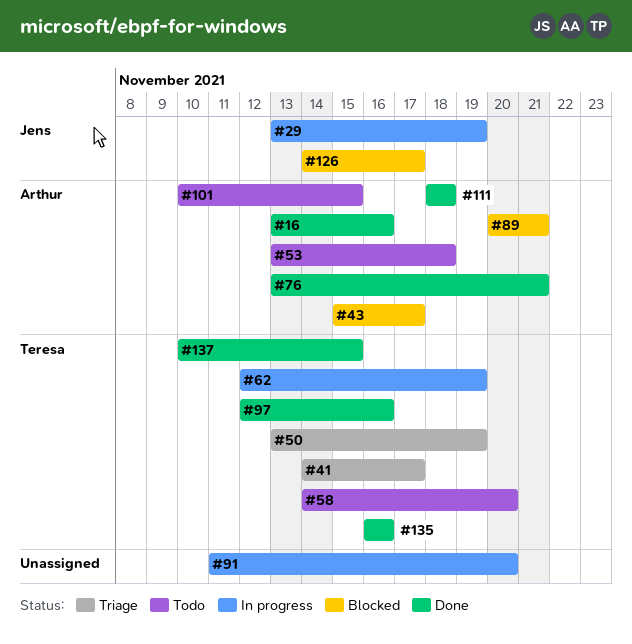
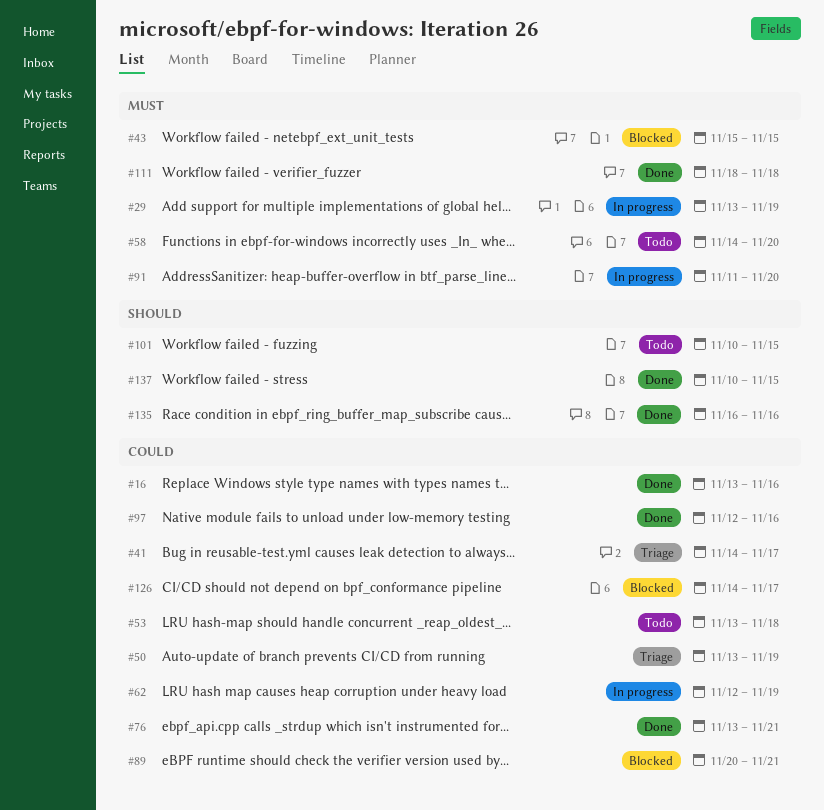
#43, due: Nov 17 -> Nov 15

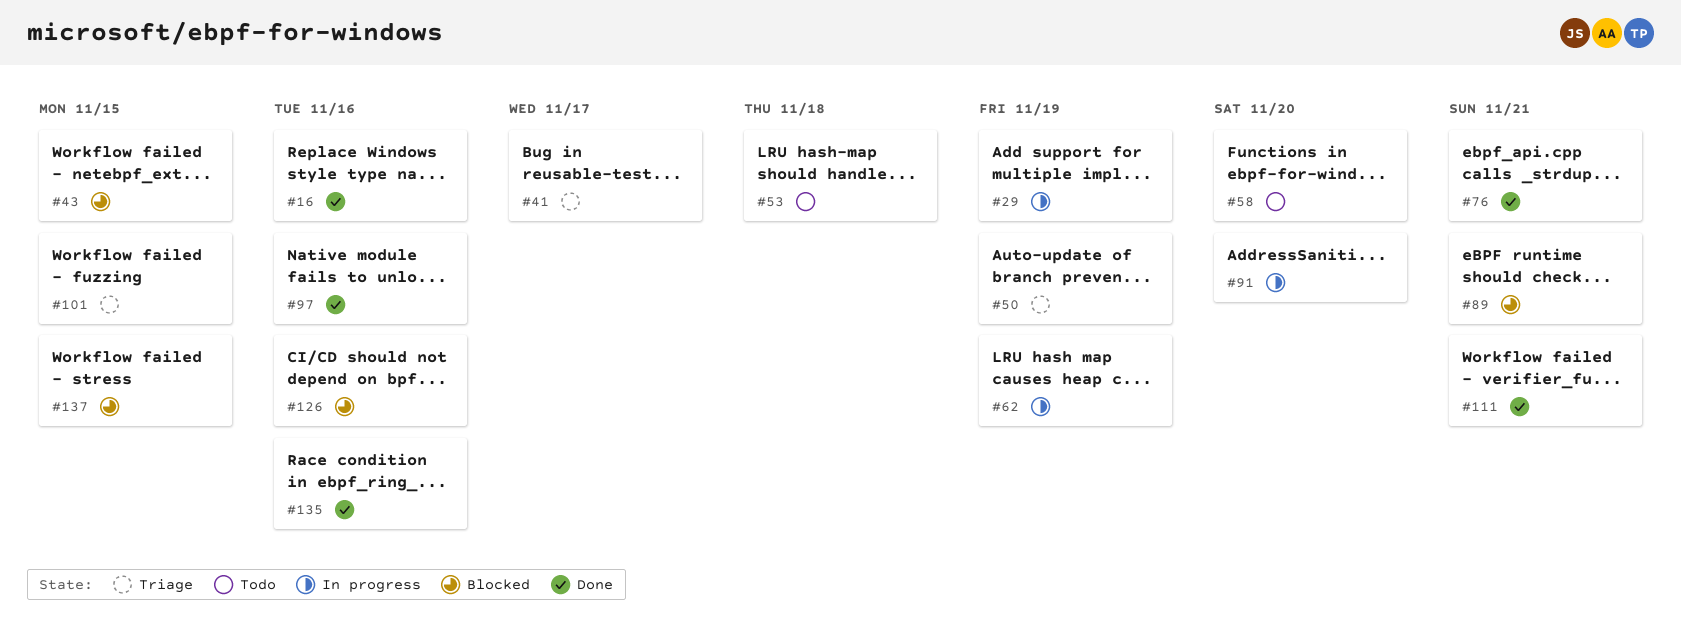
#101, status: Todo -> Triage
#111, due: Nov 18 -> Nov 21
#126, due: Nov 17 -> Nov 16
#137, status: Done -> Blocked

